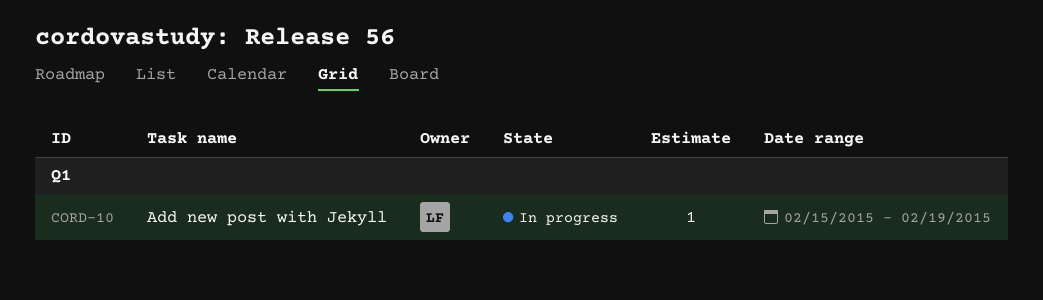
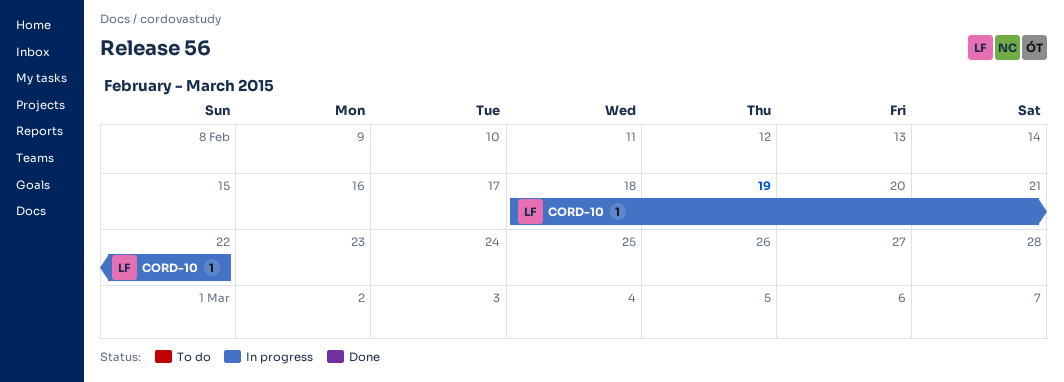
CORD-10, start: Feb 15 -> Feb 18
CORD-10, due: Feb 19 -> Feb 22

